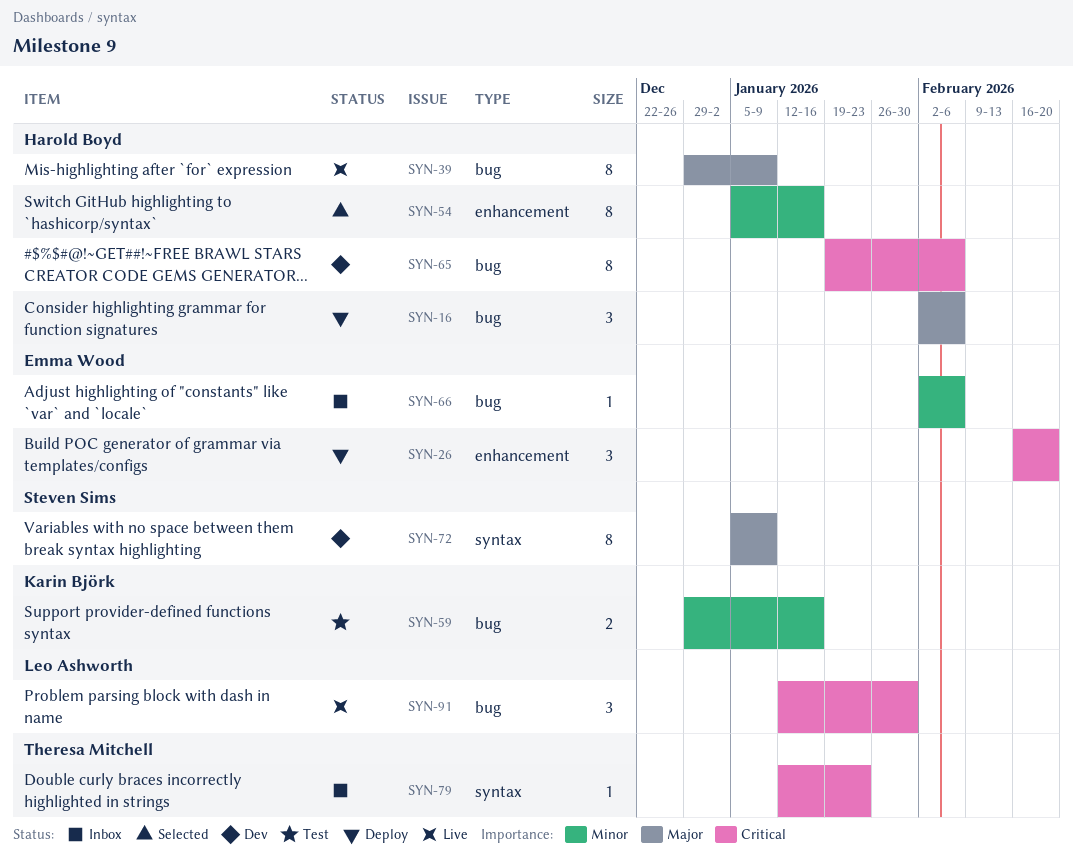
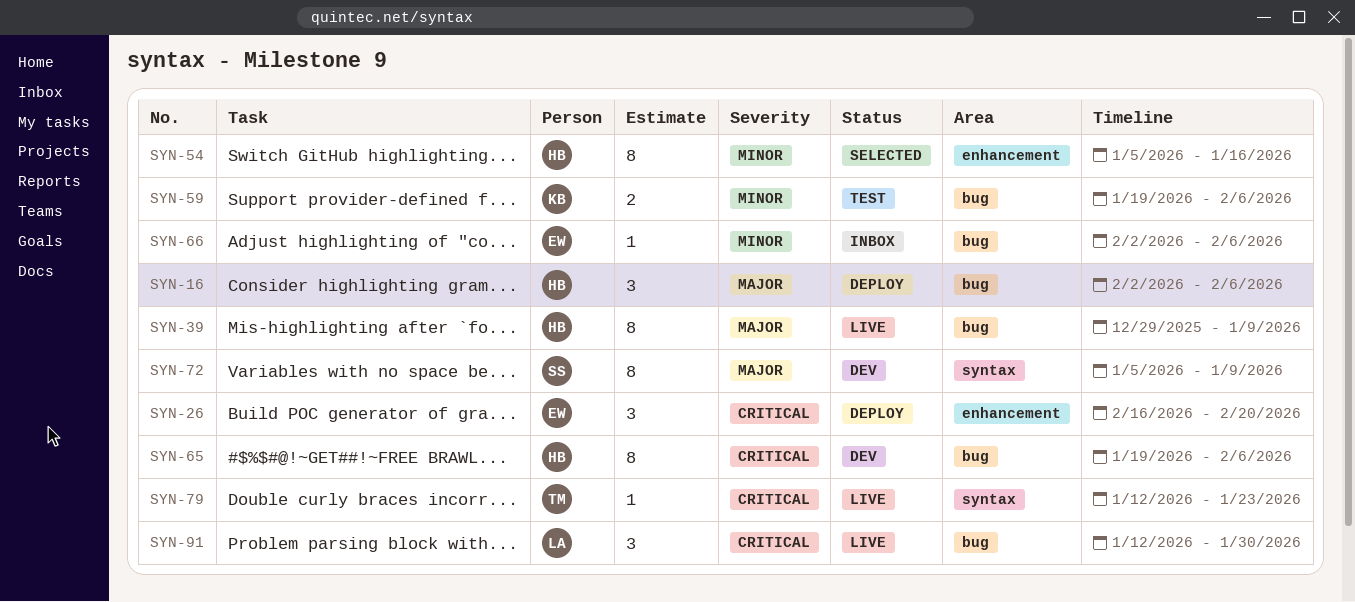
SYN-59, start: Dec 29 -> Jan 19
SYN-59, due: Jan 16 -> Feb 6
SYN-79, status: Inbox -> Live

